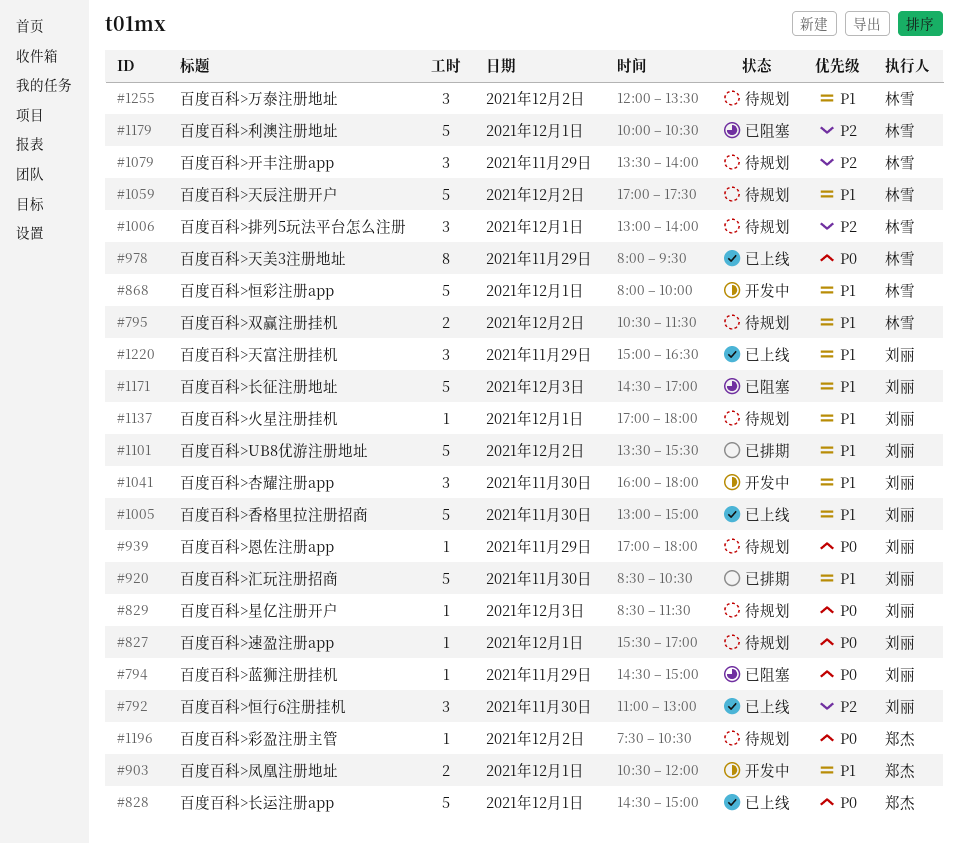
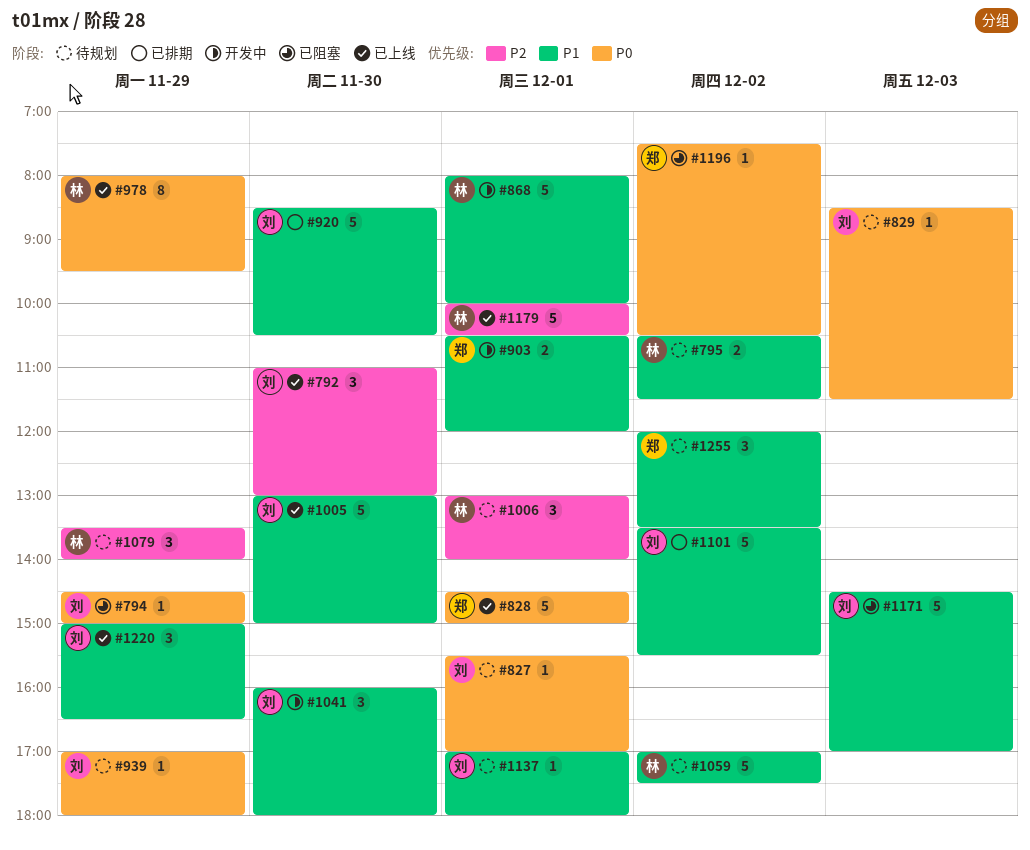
#1179, status: 已阻塞 -> 已上线
#1196, status: 待规划 -> 已阻塞
#1255, owner: 林雪 -> 郑杰

